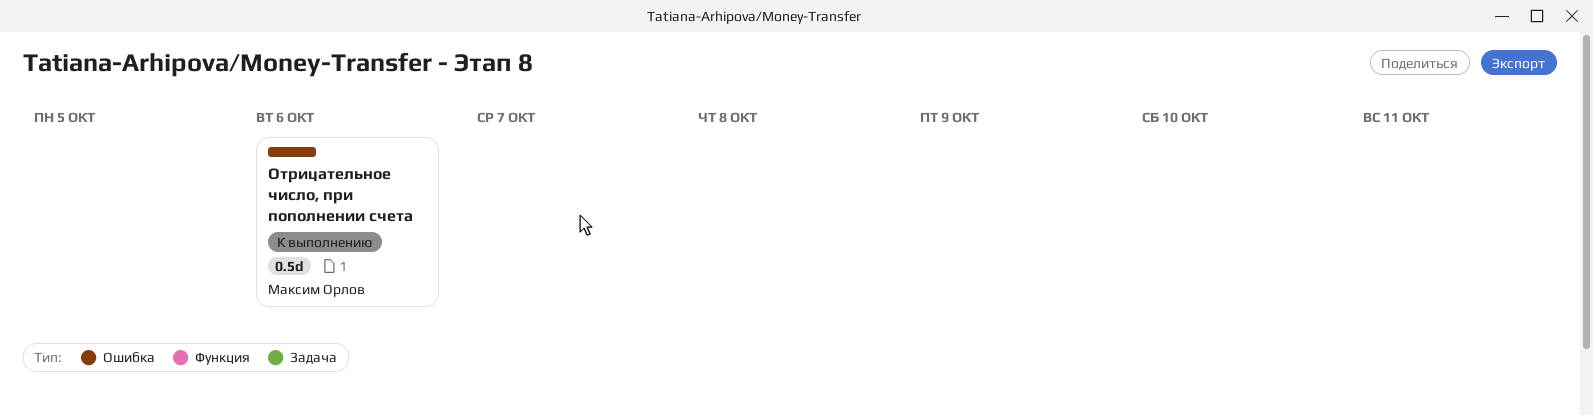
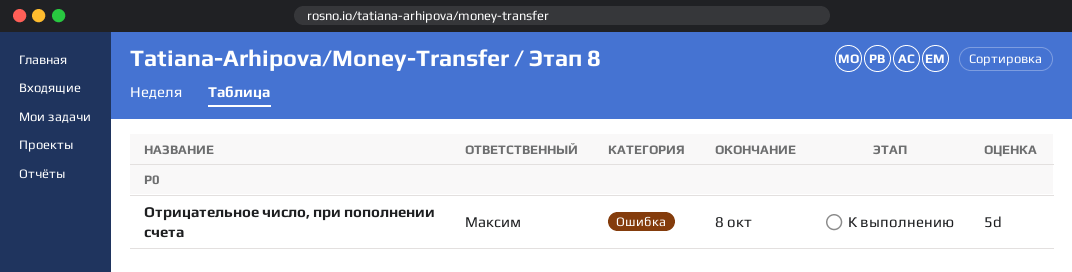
Отрицательное число, при пополнении счета, estimate: 0.5d -> 5d
Отрицательное число, при пополнении счета, due: Oct 6 -> Oct 8

